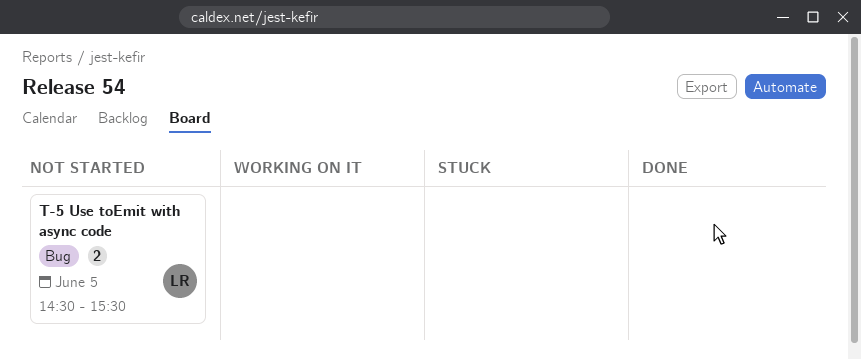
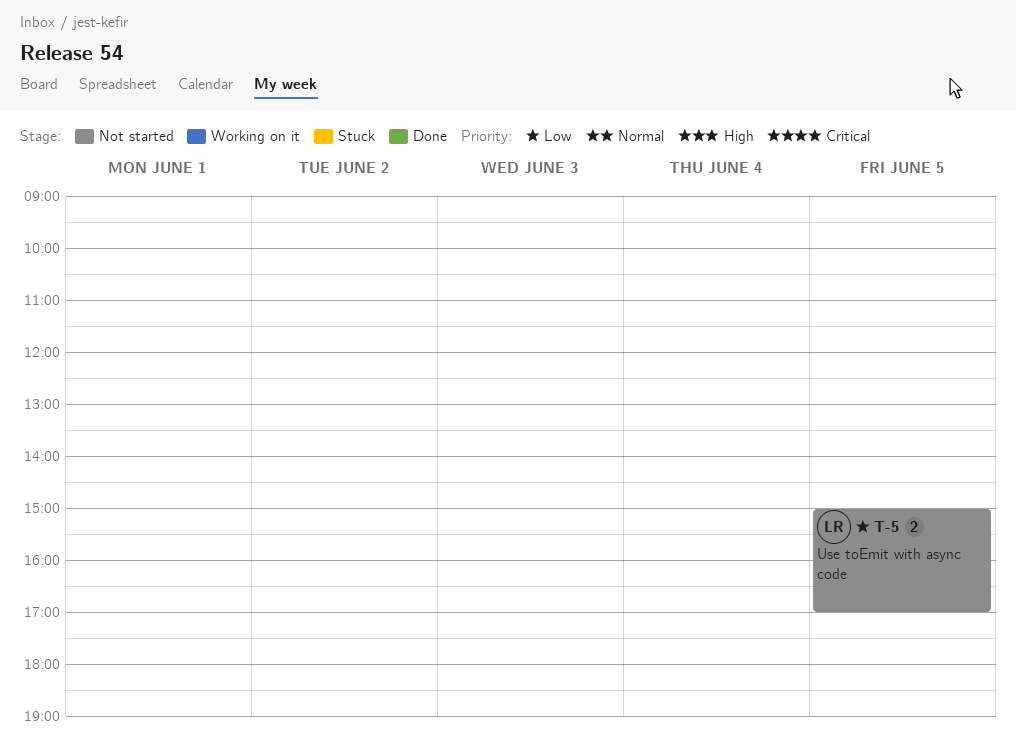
T-5, begins: 14:30 -> 15:00
T-5, ends: 15:30 -> 17:00

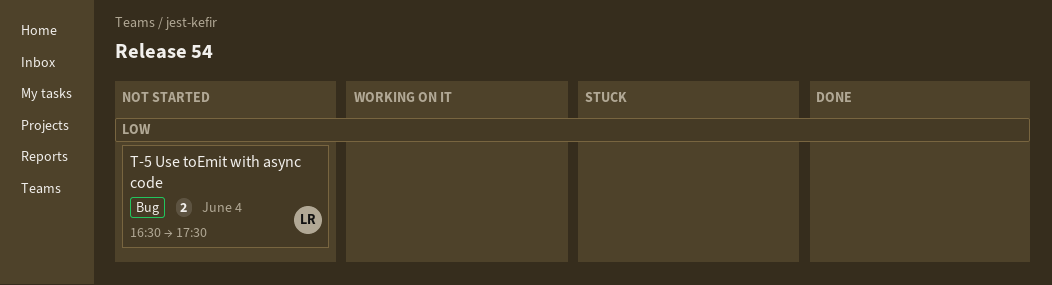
T-5, day: Jun 5 -> Jun 4
T-5, begins: 15:00 -> 16:30
T-5, ends: 17:00 -> 17:30

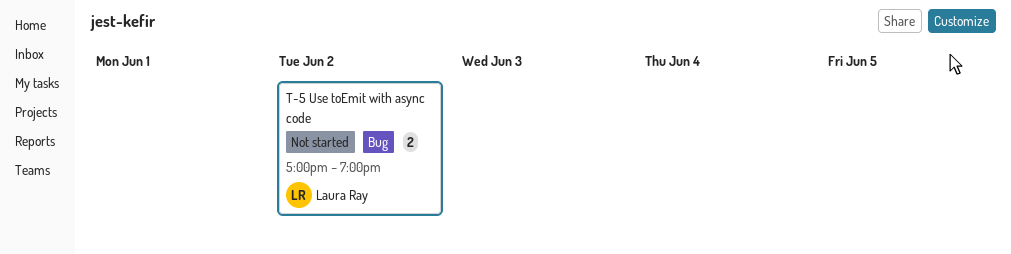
T-5, day: Jun 4 -> Jun 2
T-5, begins: 16:30 -> 17:00
T-5, ends: 17:30 -> 19:00

